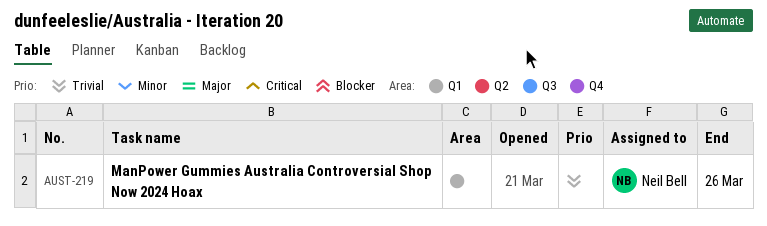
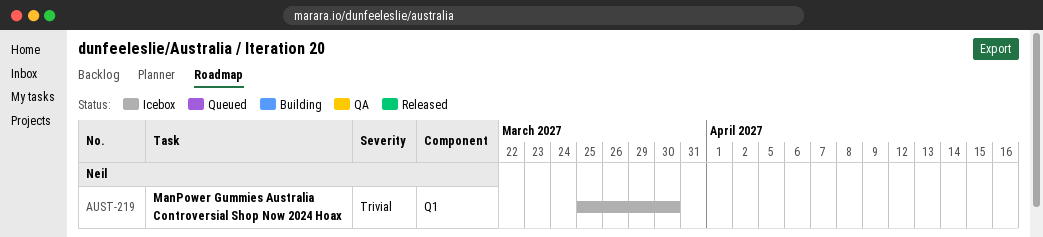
AUST-219, due: Mar 26 -> Mar 30

